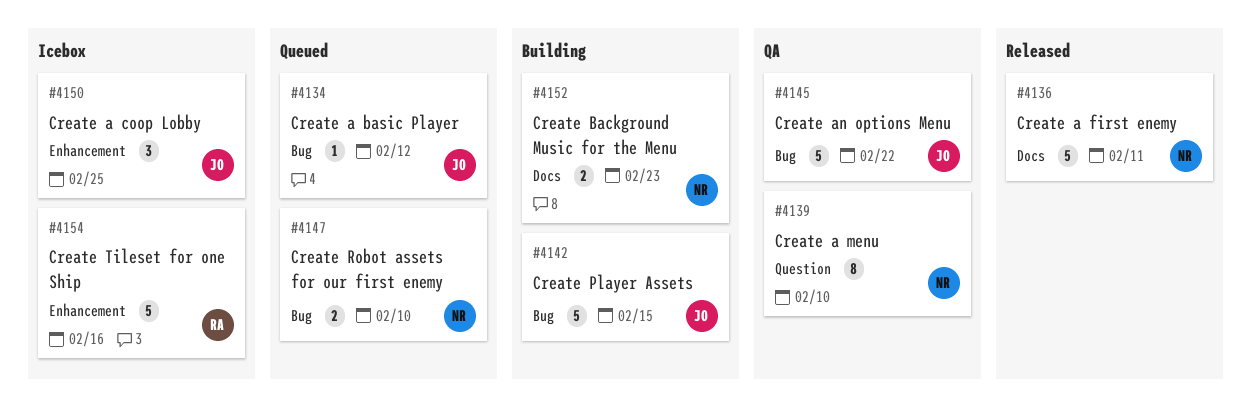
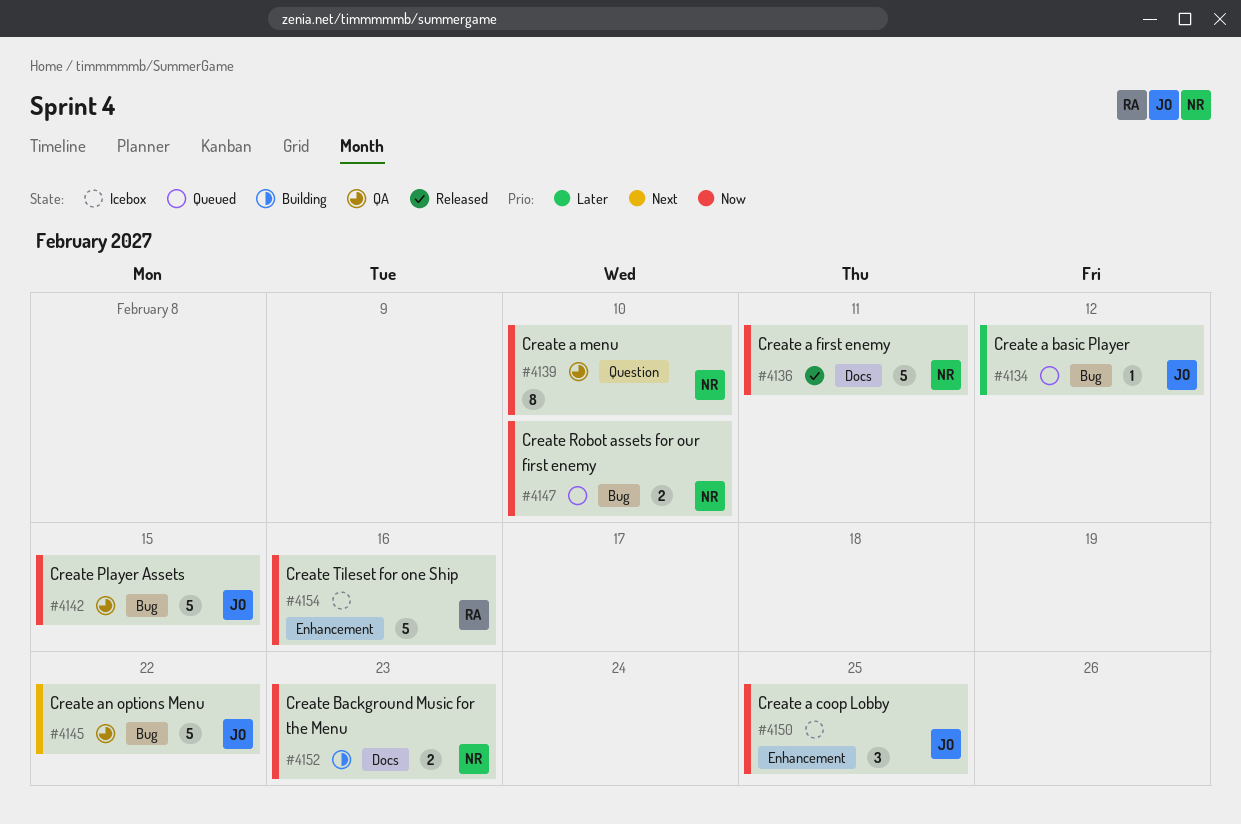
#4142, status: Building -> QA

